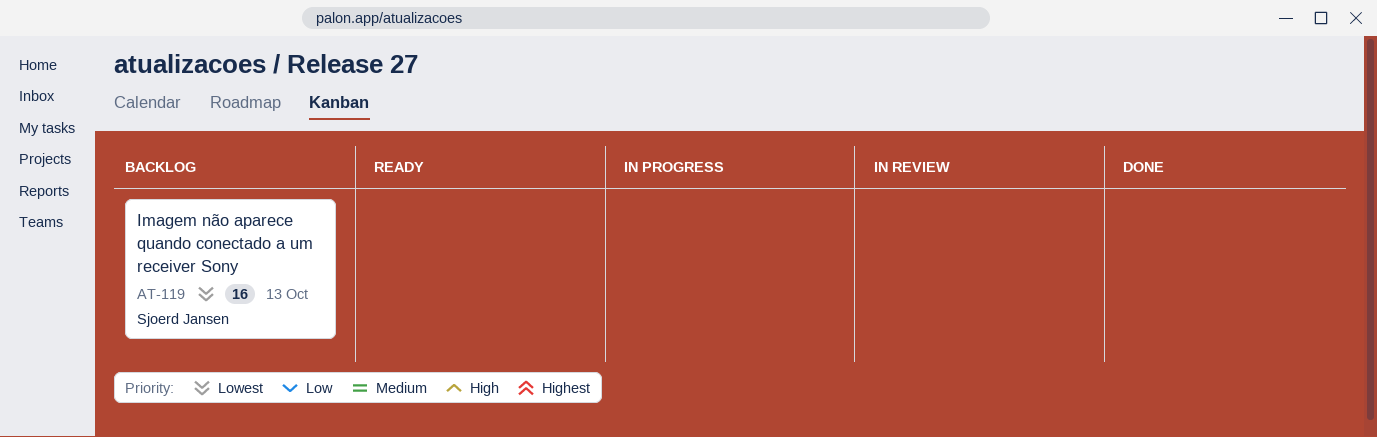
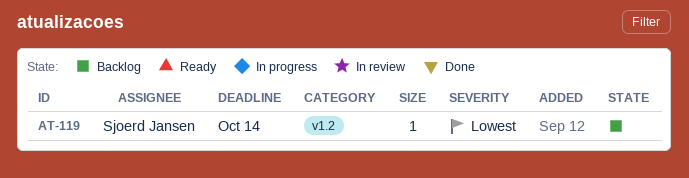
AT-119, estimate: 16 -> 1
AT-119, due: Oct 13 -> Oct 14

